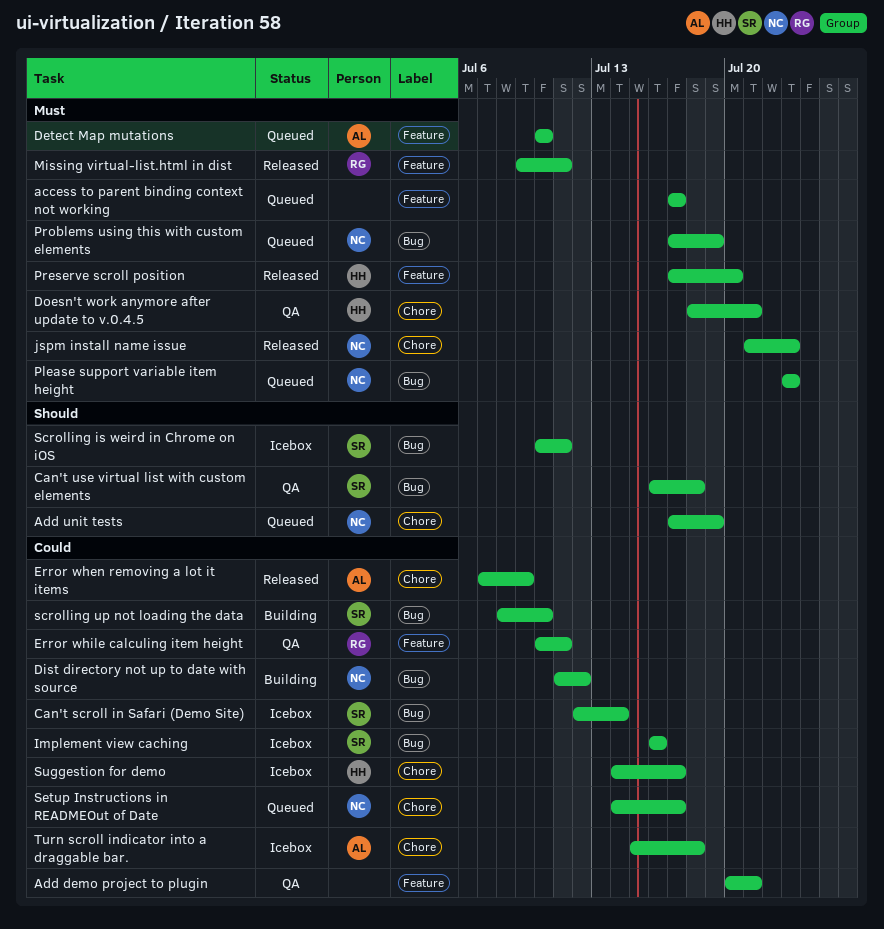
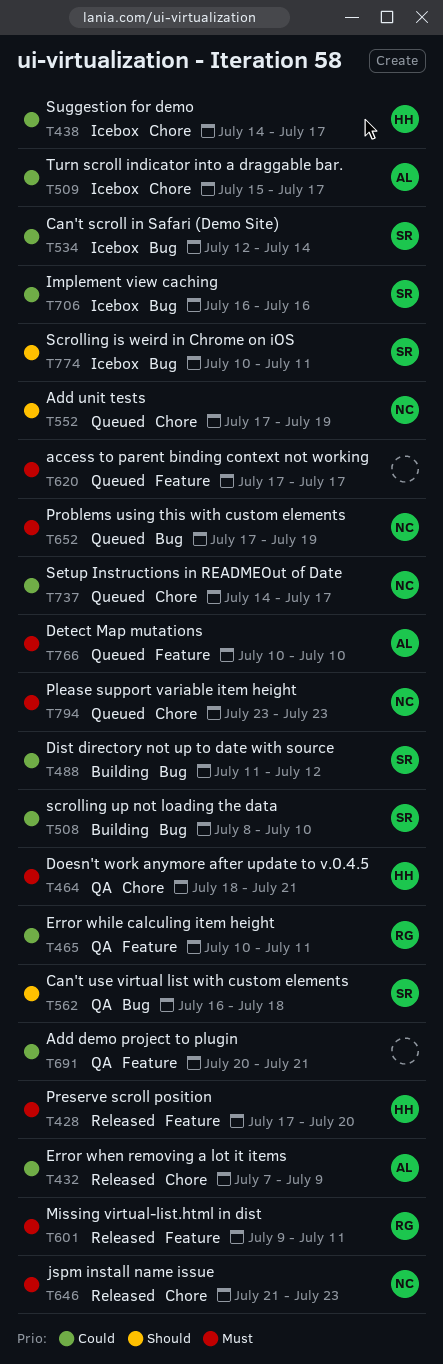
Dist directory not up to date with source, owner: NC -> SR
Please support variable item height, label: Bug -> Chore
Turn scroll indicator into a draggable bar., due: Jul 18 -> Jul 17

